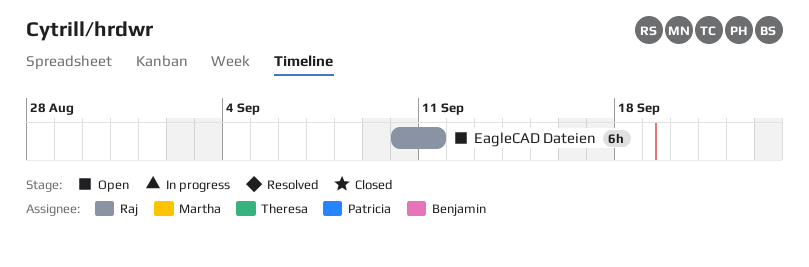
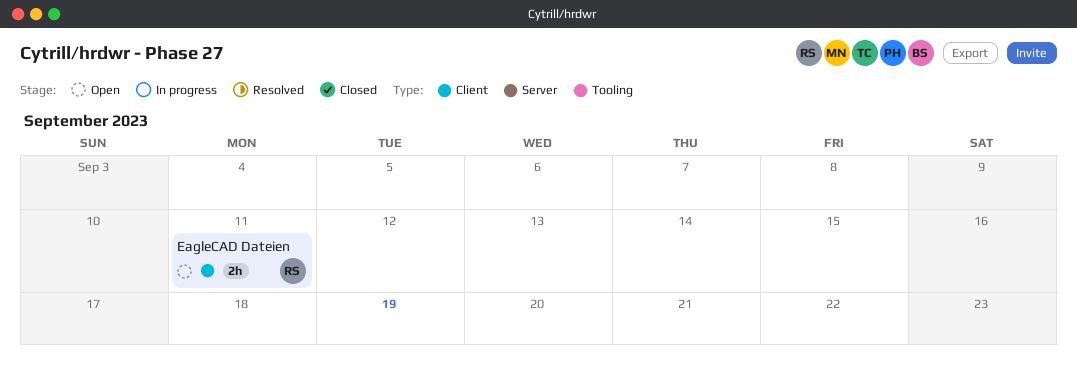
EagleCAD Dateien, estimate: 6h -> 2h

